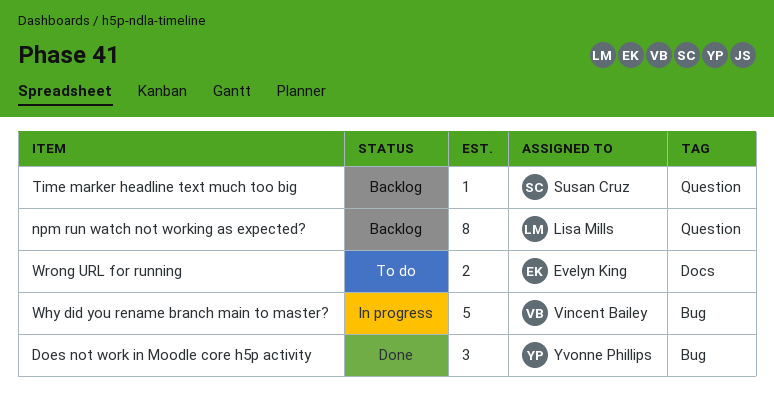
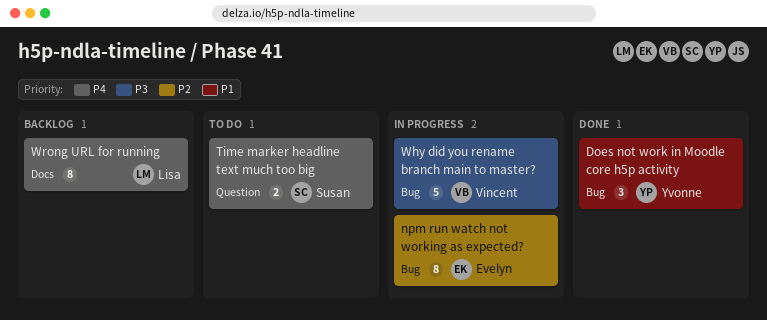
npm run watch not working as expected?, status: Backlog -> In progress
npm run watch not working as expected?, owner: Lisa Mills -> Evelyn King
npm run watch not working as expected?, label: Question -> Bug
Time marker headline text much too big, status: Backlog -> To do
Time marker headline text much too big, estimate: 1 -> 2
Wrong URL for running, status: To do -> Backlog
Wrong URL for running, owner: Evelyn King -> Lisa Mills
Wrong URL for running, estimate: 2 -> 8

